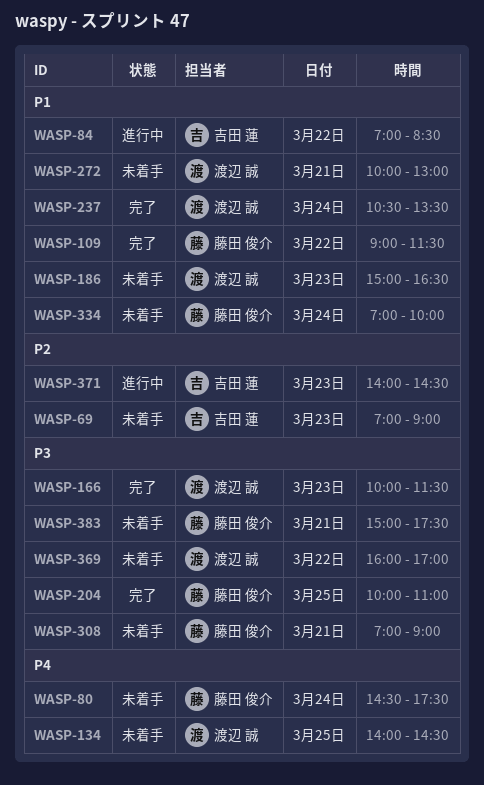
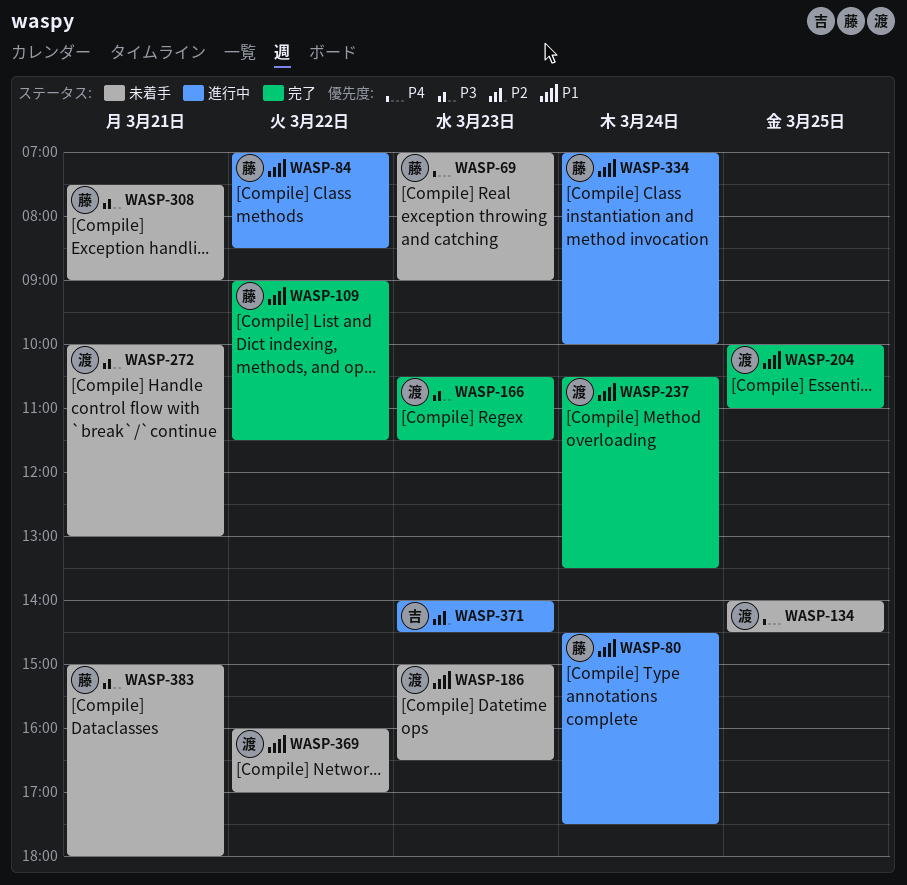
WASP-69, owner: 吉田 蓮 -> 藤田 俊介
WASP-69, priority: P2 -> P4
WASP-80, status: 未着手 -> 進行中
WASP-80, priority: P4 -> P1
WASP-84, owner: 吉田 蓮 -> 藤田 俊介
WASP-166, begins: 10:00 -> 10:30
WASP-204, owner: 藤田 俊介 -> 渡辺 誠
WASP-204, priority: P3 -> P1
WASP-272, priority: P1 -> P3
WASP-308, begins: 07:00 -> 07:30
WASP-334, status: 未着手 -> 進行中
WASP-369, priority: P3 -> P1
WASP-383, ends: 17:30 -> 18:00

